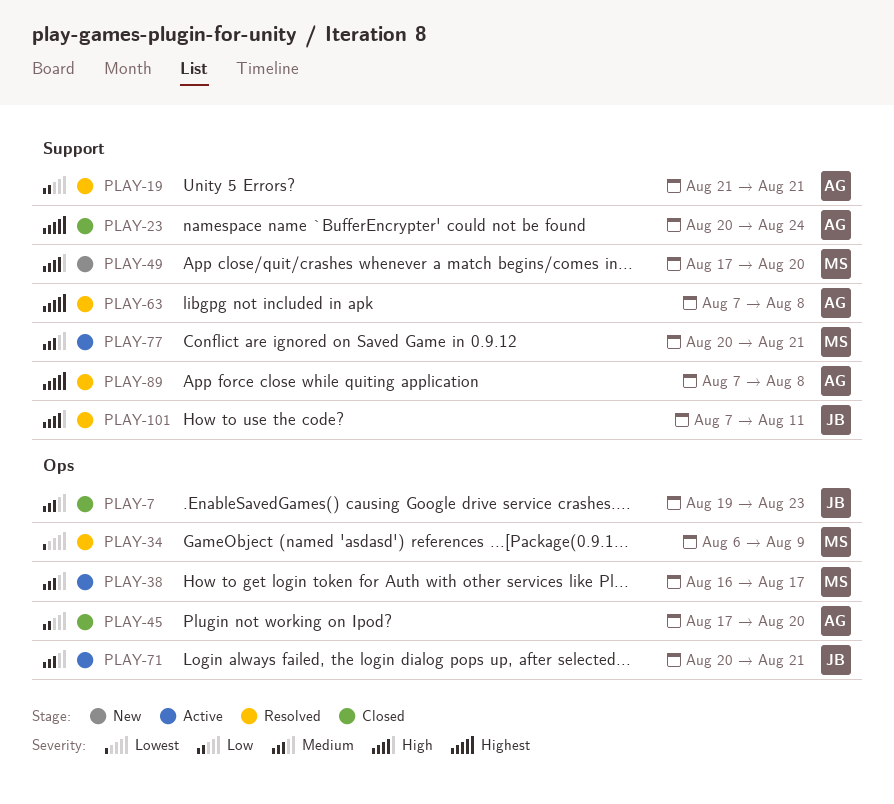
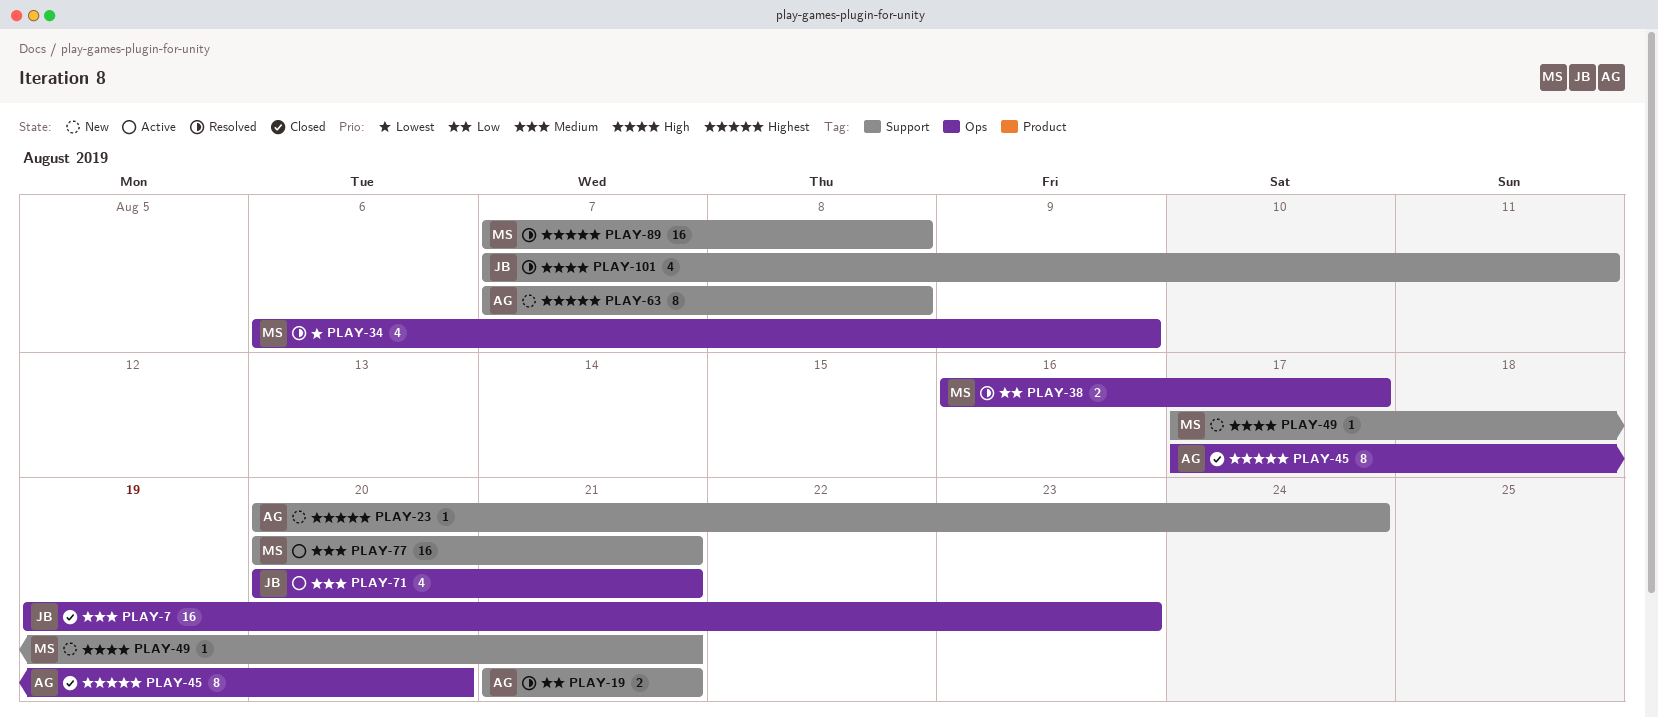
PLAY-23, status: Closed -> New
PLAY-38, status: Active -> Resolved
PLAY-38, priority: Medium -> Low
PLAY-45, priority: Low -> Highest
PLAY-49, due: Aug 20 -> Aug 21
PLAY-63, status: Resolved -> New
PLAY-89, owner: AG -> MS

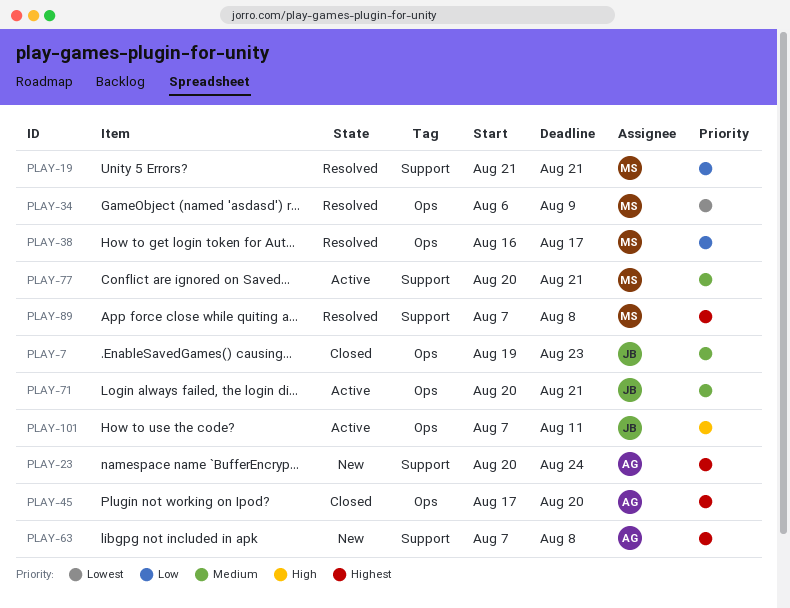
PLAY-19, owner: AG -> MS
PLAY-49: present -> none
PLAY-101, status: Resolved -> Active
PLAY-101, label: Support -> Ops

